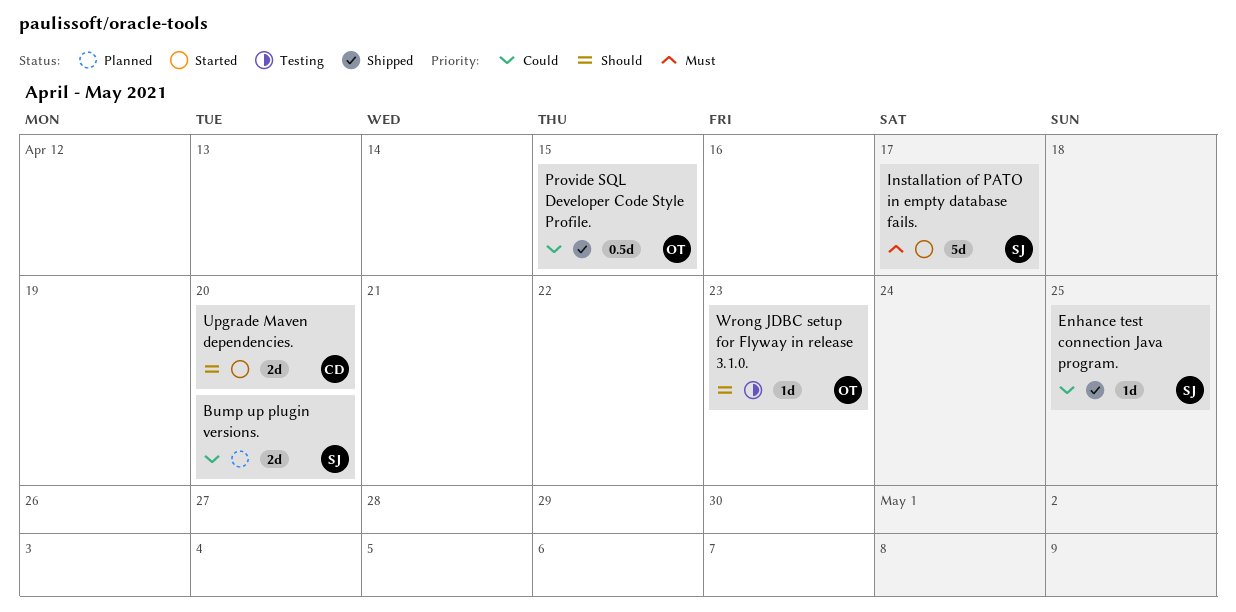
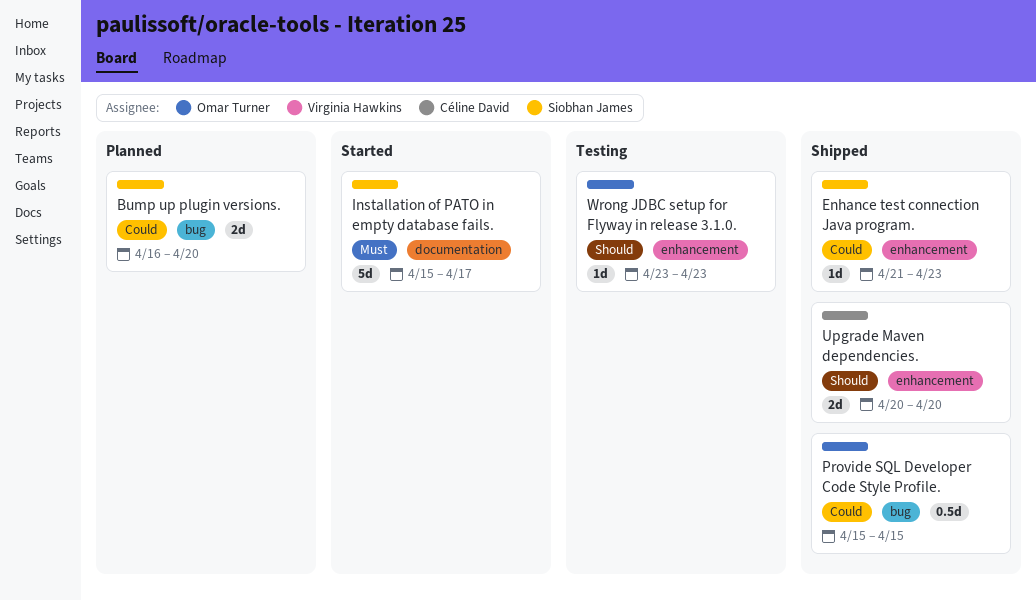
Enhance test connection Java program., due: Apr 25 -> Apr 23
Upgrade Maven dependencies., status: Started -> Shipped

